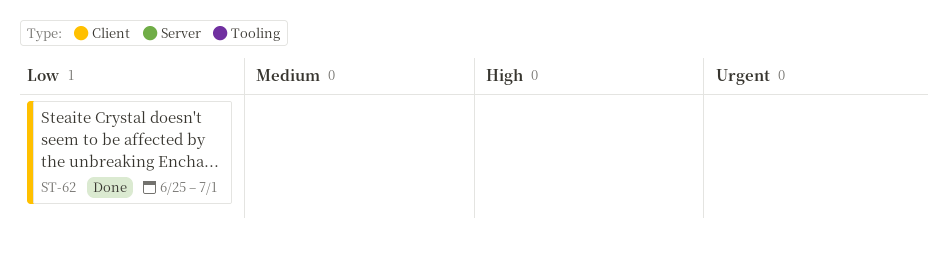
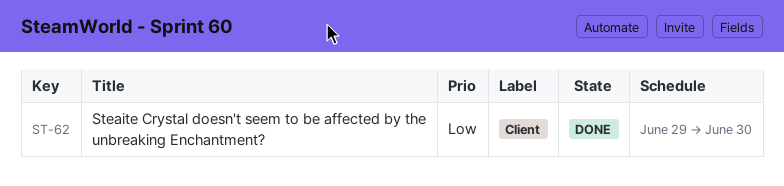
ST-62, start: Jun 25 -> Jun 29
ST-62, due: Jul 1 -> Jun 30

